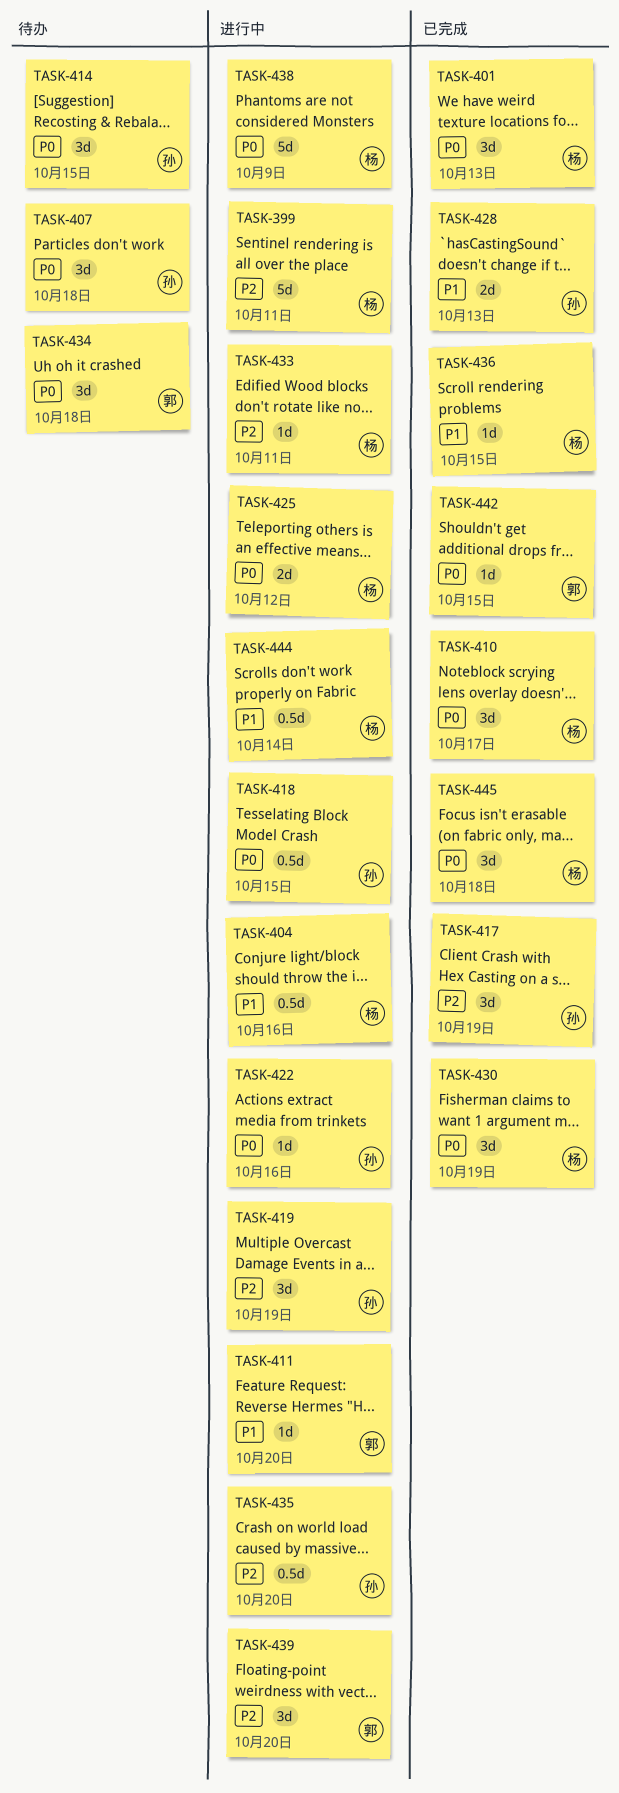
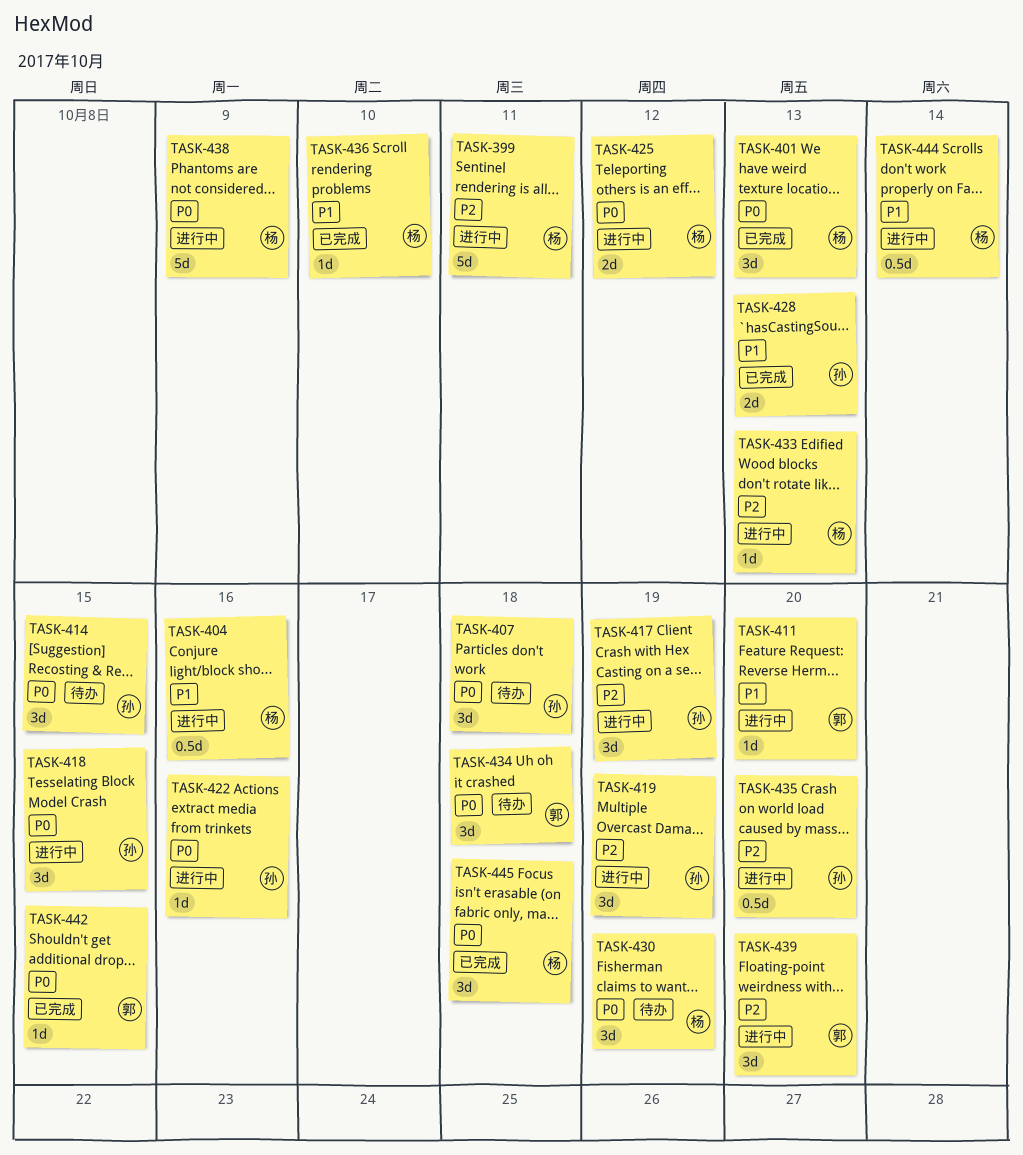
TASK-410: present -> none
TASK-417, status: 已完成 -> 进行中
TASK-418, estimate: 0.5d -> 3d
TASK-430, status: 已完成 -> 待办
TASK-433, due: Oct 11 -> Oct 13
TASK-436, due: Oct 15 -> Oct 10

